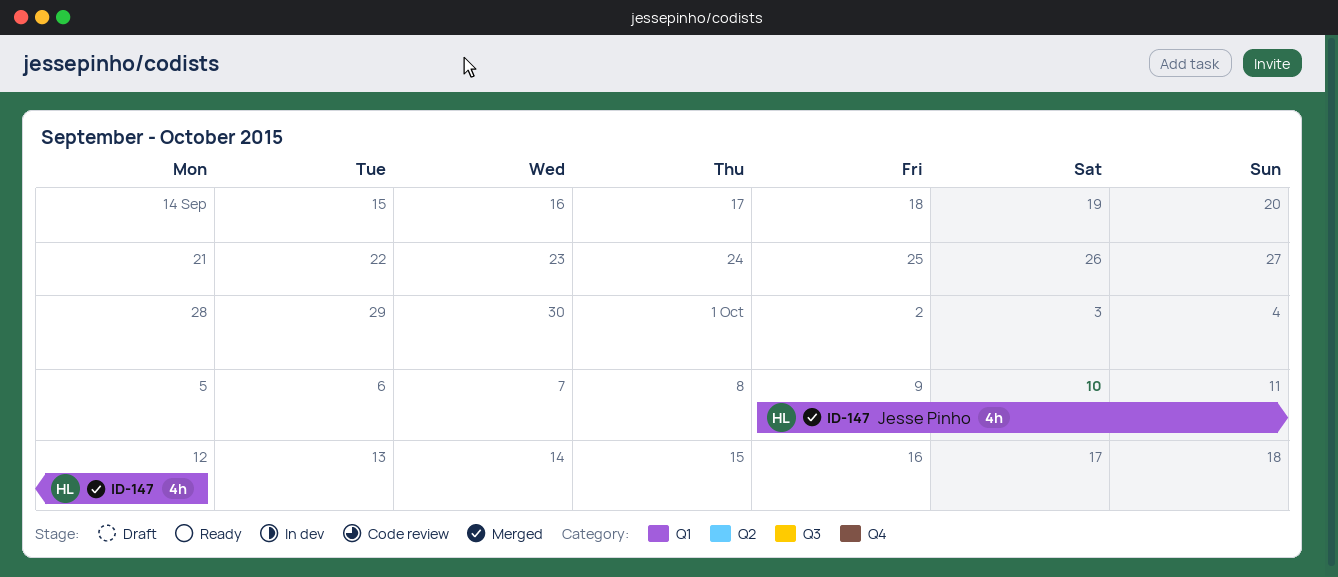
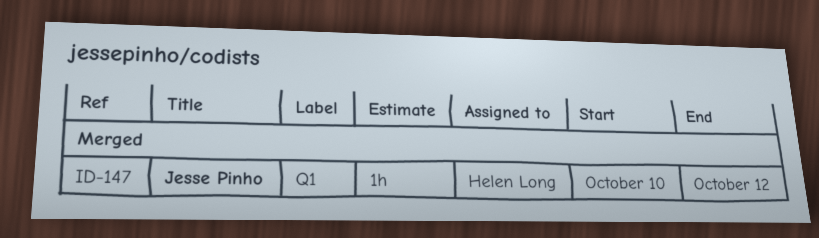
ID-147, estimate: 4h -> 1h
ID-147, start: Oct 9 -> Oct 10

